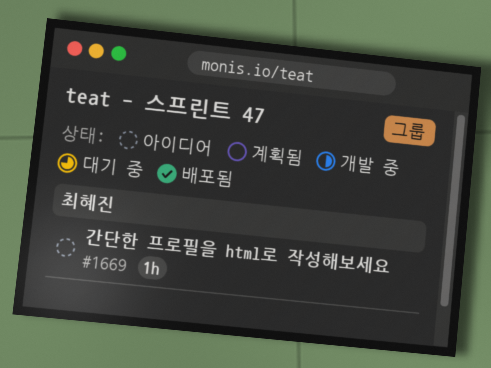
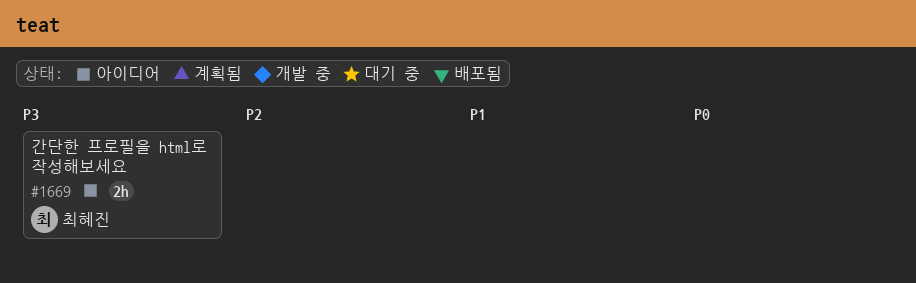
#1669, estimate: 1h -> 2h

